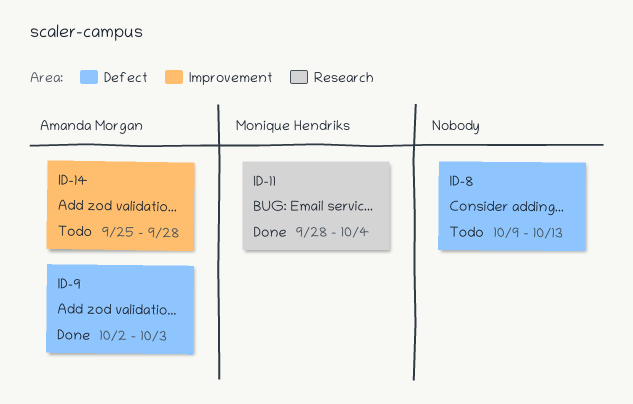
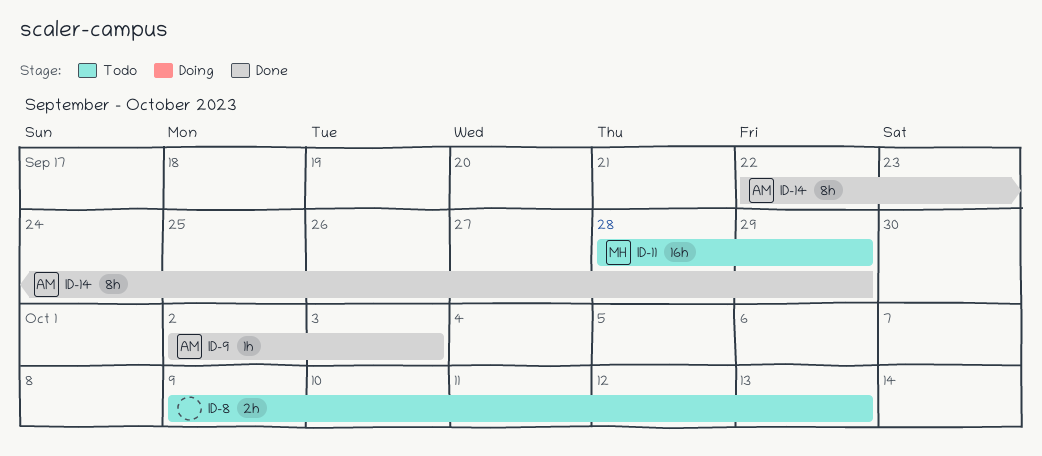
ID-11, status: Done -> Todo
ID-11, due: Oct 4 -> Sep 29
ID-14, status: Todo -> Done
ID-14, start: Sep 25 -> Sep 22
ID-14, due: Sep 28 -> Sep 29

